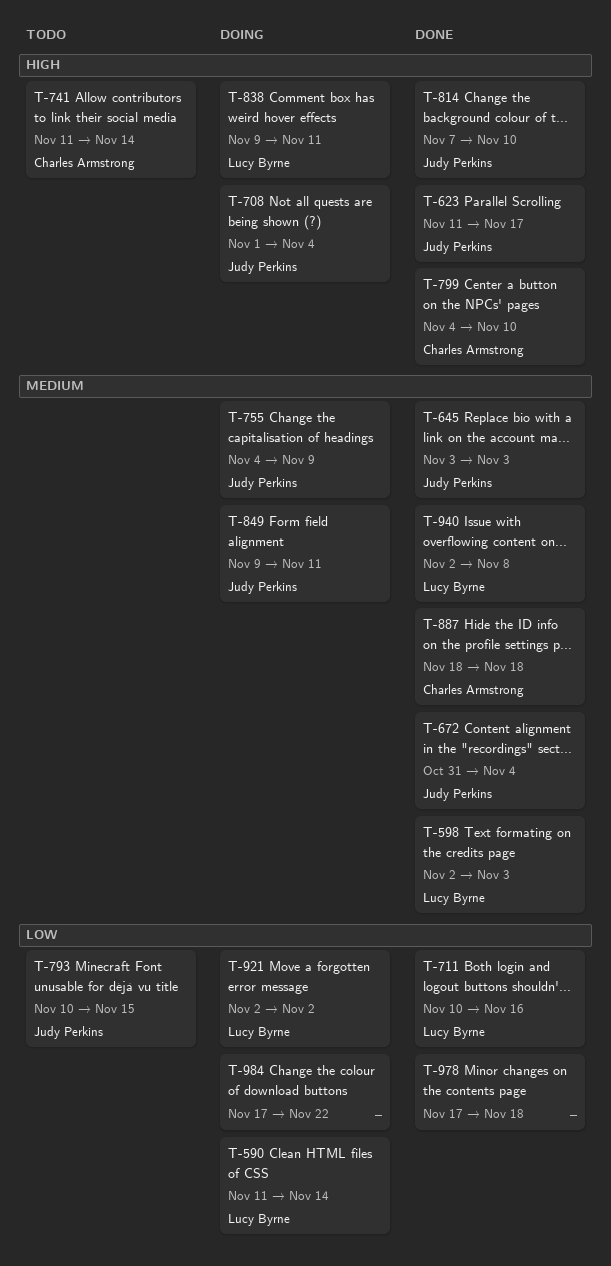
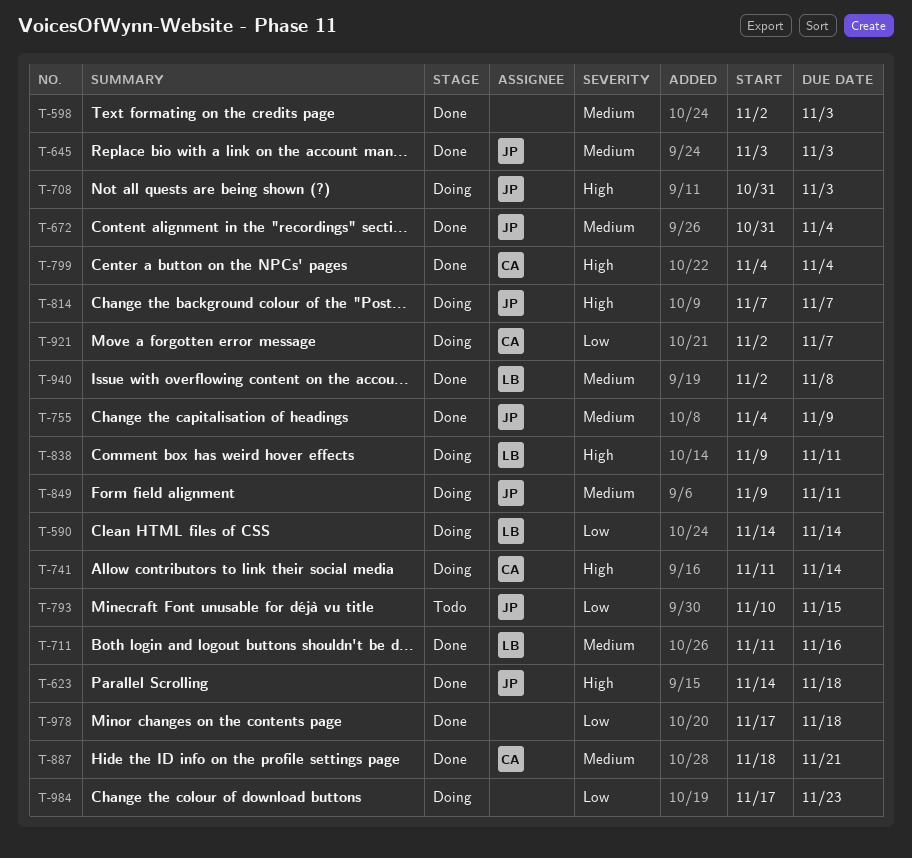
T-590, start: Nov 11 -> Nov 14
T-598, owner: Lucy Byrne -> none
T-623, start: Nov 11 -> Nov 14
T-623, due: Nov 17 -> Nov 18
T-708, start: Nov 1 -> Oct 31
T-708, due: Nov 4 -> Nov 3
T-711, priority: Low -> Medium
T-711, start: Nov 10 -> Nov 11
T-741, status: Todo -> Doing
T-755, status: Doing -> Done
T-799, due: Nov 10 -> Nov 4
T-814, status: Done -> Doing
T-814, due: Nov 10 -> Nov 7
T-887, due: Nov 18 -> Nov 21
T-921, owner: Lucy Byrne -> Charles Armstrong
T-921, due: Nov 2 -> Nov 7
T-984, due: Nov 22 -> Nov 23

